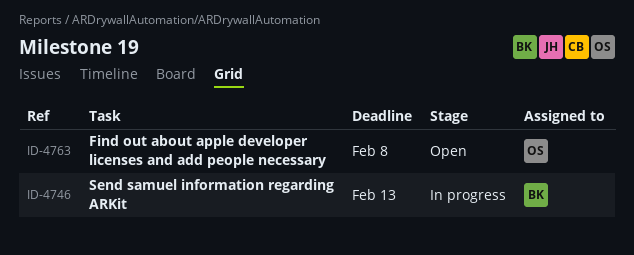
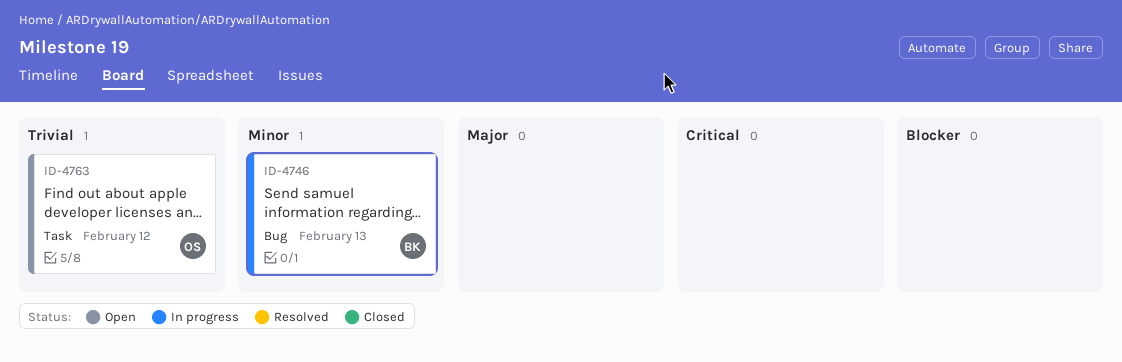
ID-4763, due: Feb 8 -> Feb 12

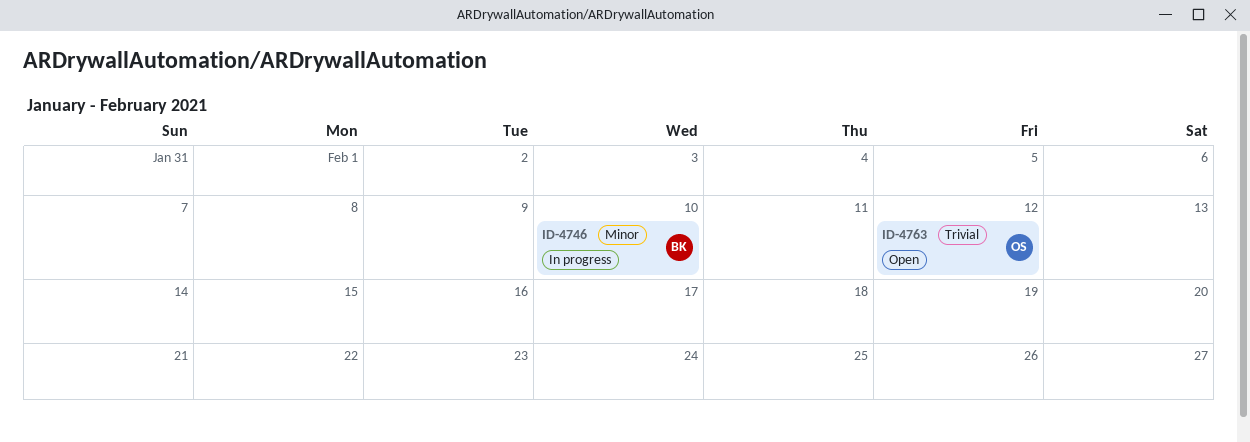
ID-4746, due: Feb 13 -> Feb 10

